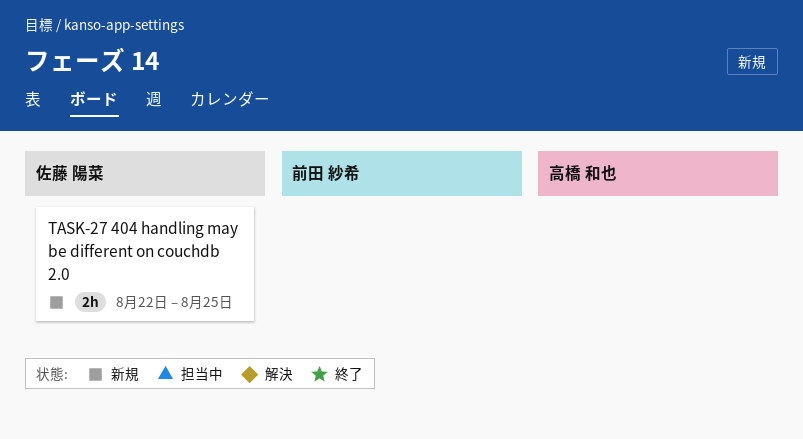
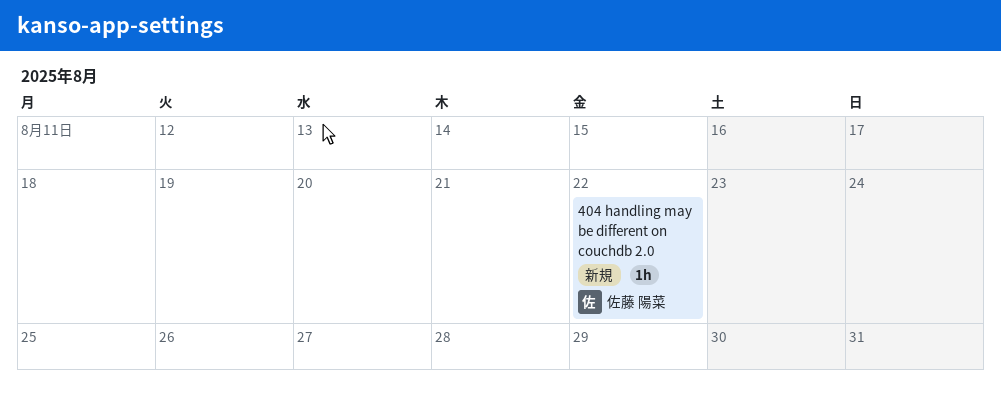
404 handling may be different on couchdb 2.0, estimate: 2h -> 1h
404 handling may be different on couchdb 2.0, due: Aug 25 -> Aug 22

